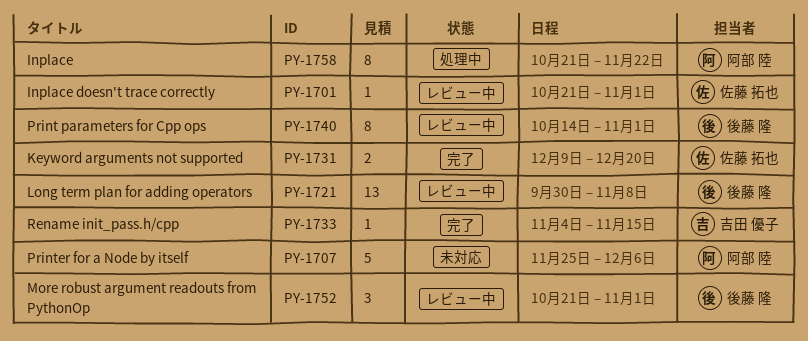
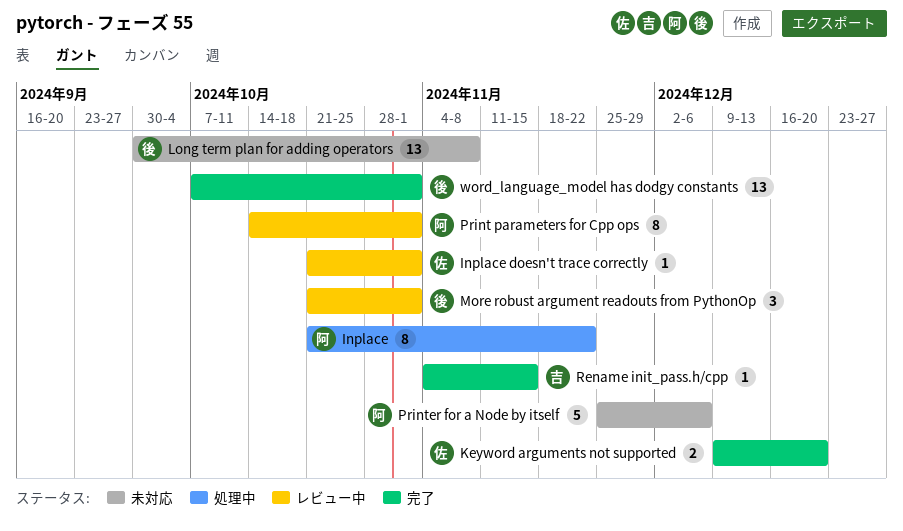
Long term plan for adding operators, status: レビュー中 -> 未対応
Print parameters for Cpp ops, owner: 後藤 隆 -> 阿部 陸
word_language_model has dodgy constants: none -> present

